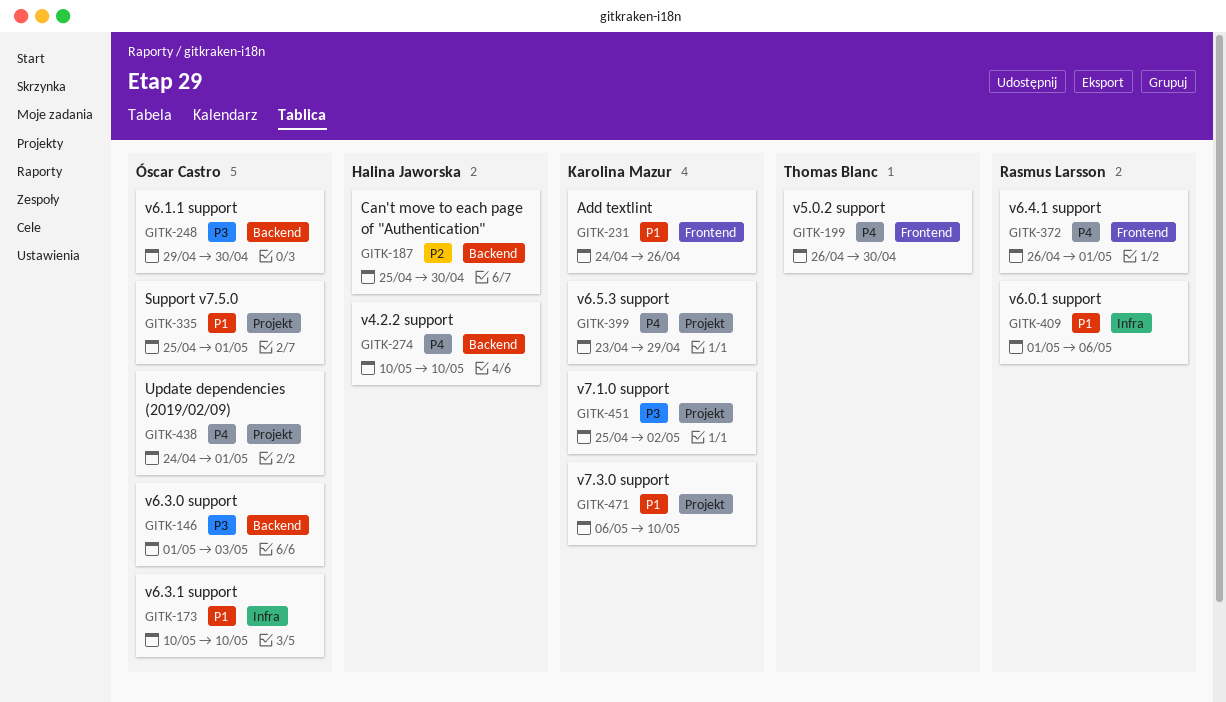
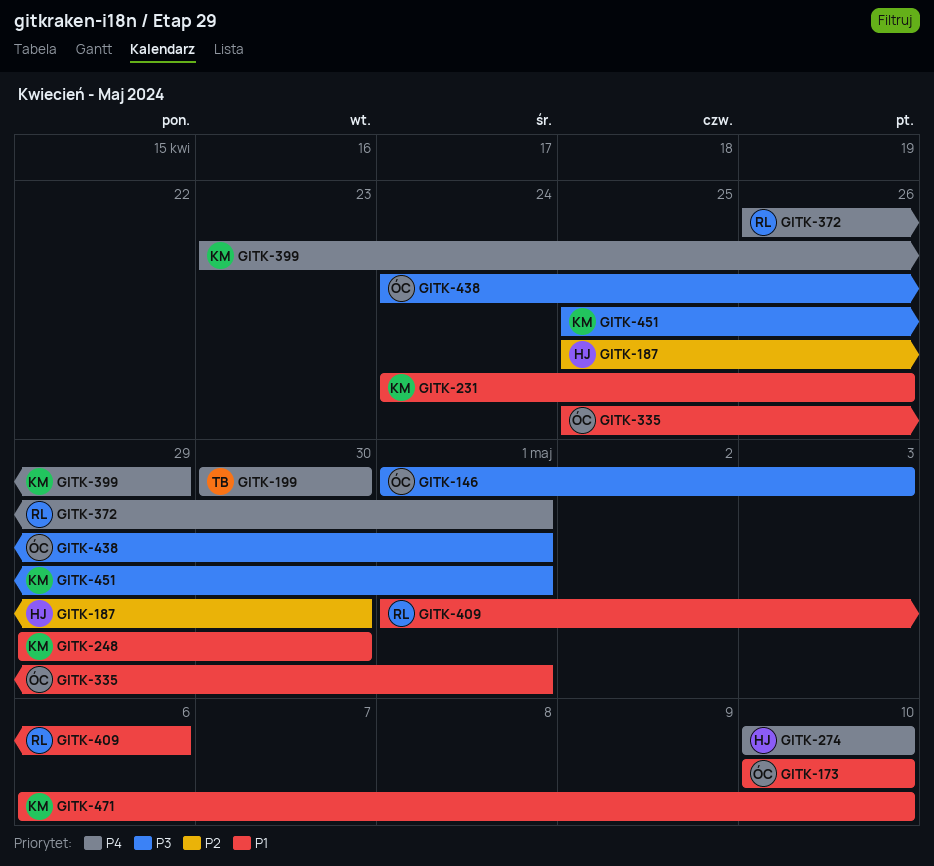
GITK-199, start: Apr 26 -> Apr 30
GITK-248, owner: Óscar Castro -> Karolina Mazur
GITK-248, priority: P3 -> P1
GITK-438, priority: P4 -> P3
GITK-451, due: May 2 -> May 1

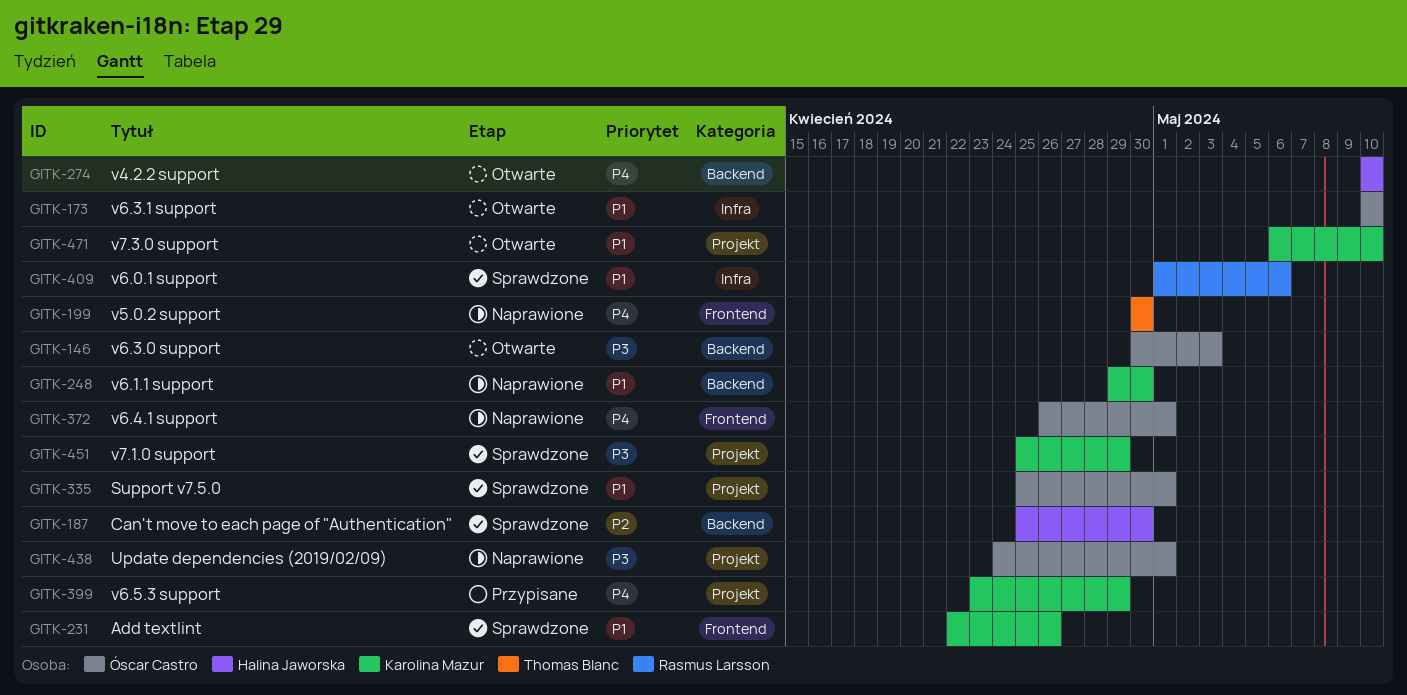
GITK-146, start: May 1 -> Apr 30
GITK-231, start: Apr 24 -> Apr 22
GITK-372, owner: Rasmus Larsson -> Óscar Castro
GITK-451, due: May 1 -> Apr 29

